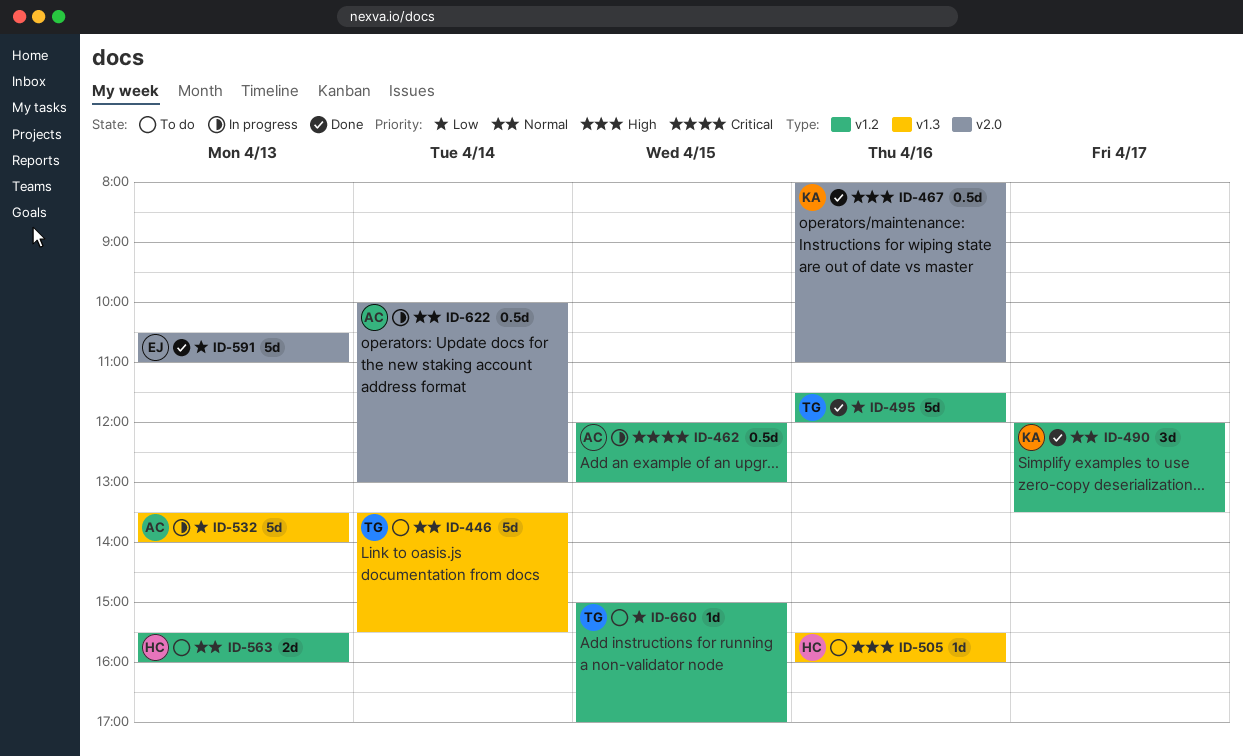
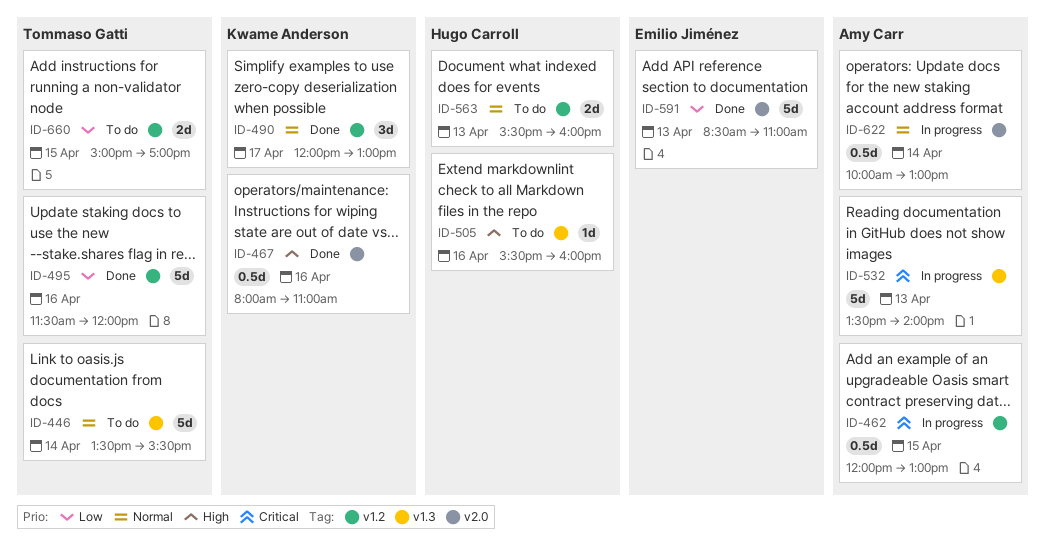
ID-490, ends: 13:30 -> 13:00
ID-532, priority: Low -> Critical
ID-591, begins: 10:30 -> 08:30
ID-660, estimate: 1d -> 2d

